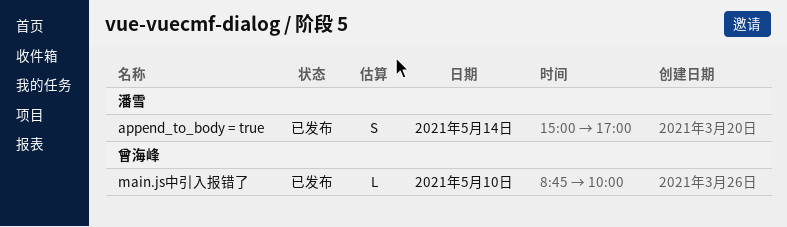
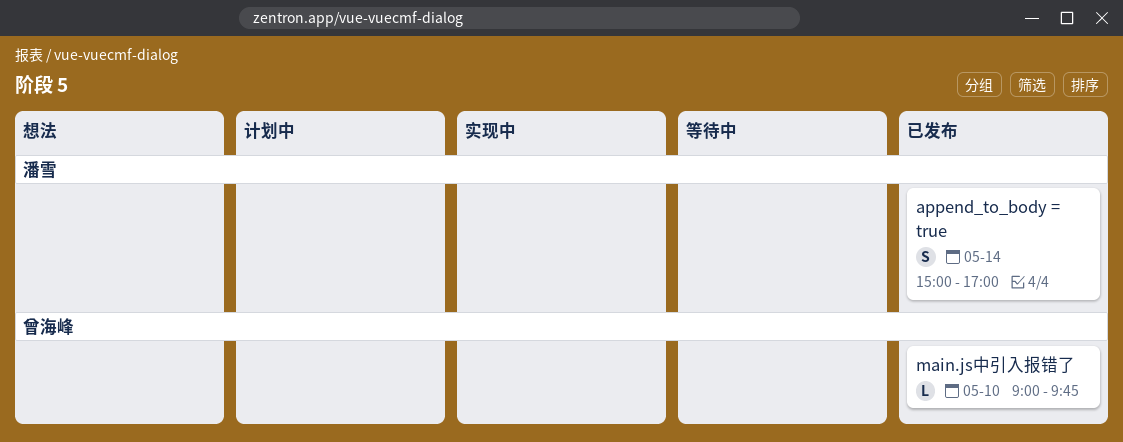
main.js中引入报错了, begins: 08:45 -> 09:00
main.js中引入报错了, ends: 10:00 -> 09:45

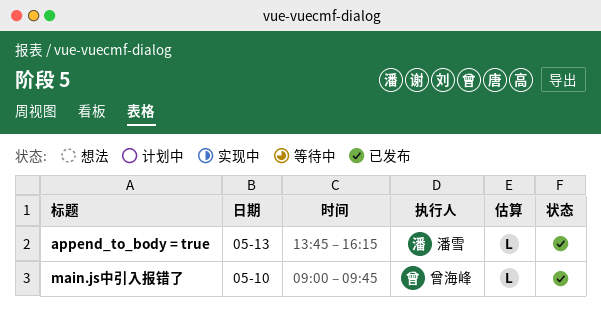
append_to_body = true, estimate: S -> L
append_to_body = true, day: May 14 -> May 13
append_to_body = true, begins: 15:00 -> 13:45
append_to_body = true, ends: 17:00 -> 16:15

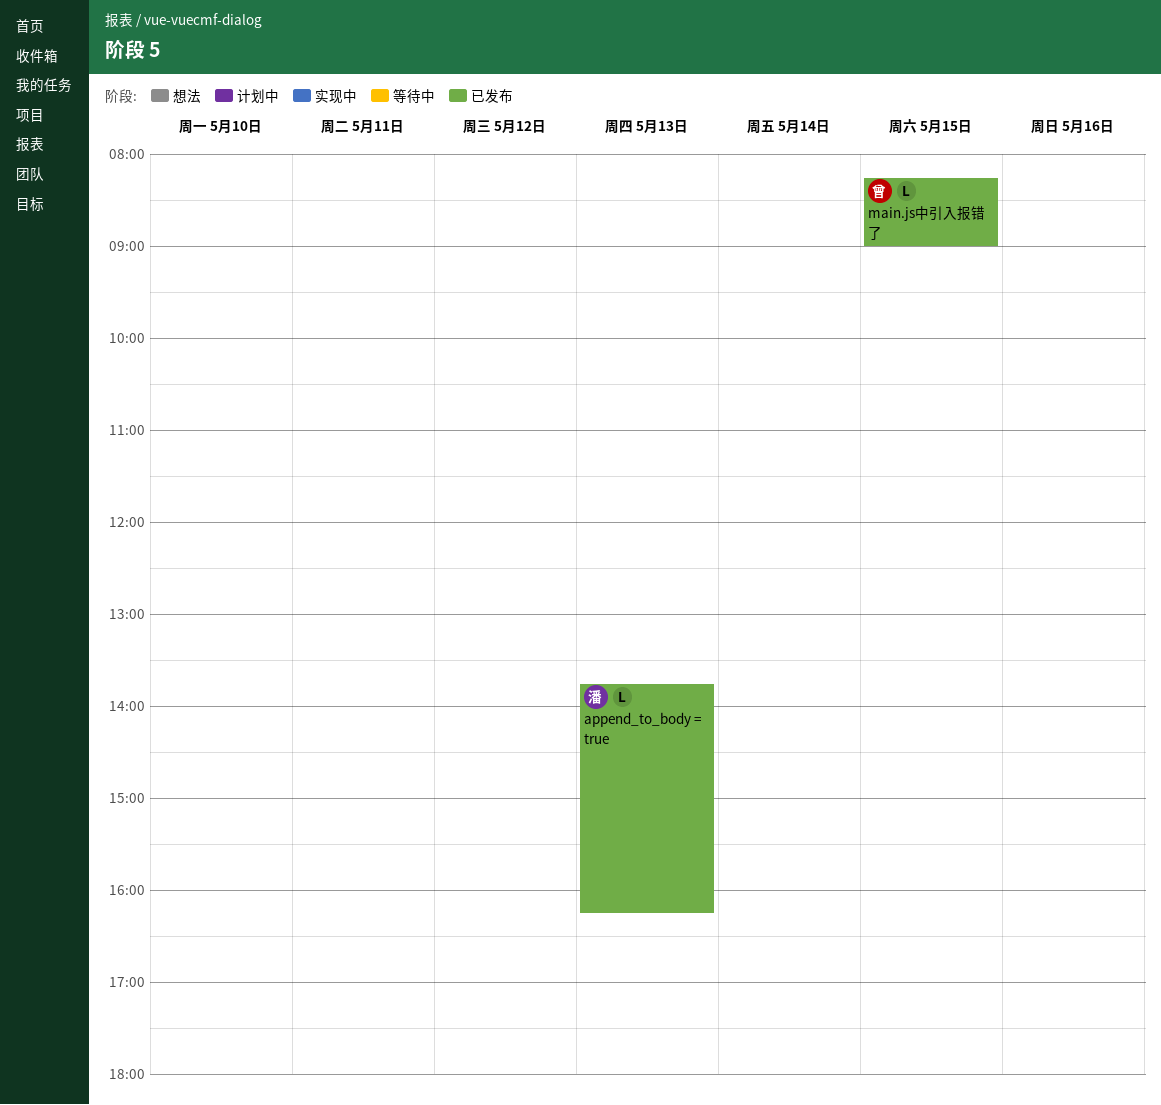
main.js中引入报错了, day: May 10 -> May 15
main.js中引入报错了, begins: 09:00 -> 08:15
main.js中引入报错了, ends: 09:45 -> 09:00

